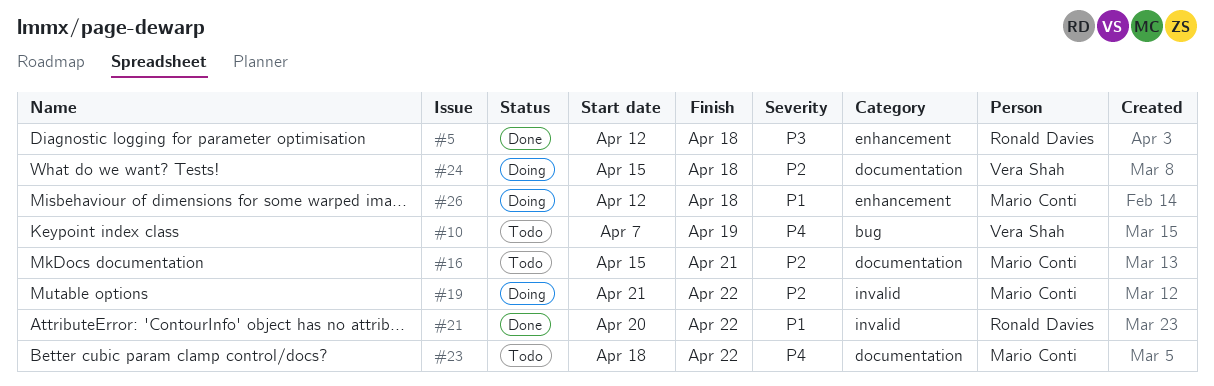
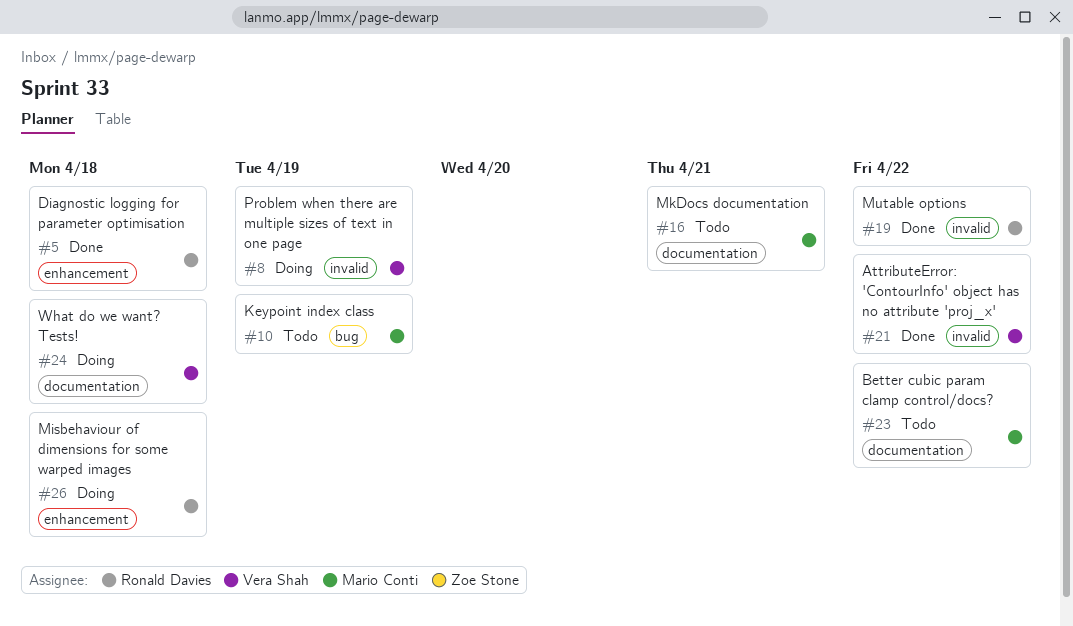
#8: none -> present
#10, owner: Vera Shah -> Mario Conti
#19, status: Doing -> Done
#19, owner: Mario Conti -> Ronald Davies
#21, owner: Ronald Davies -> Vera Shah
#26, owner: Mario Conti -> Ronald Davies

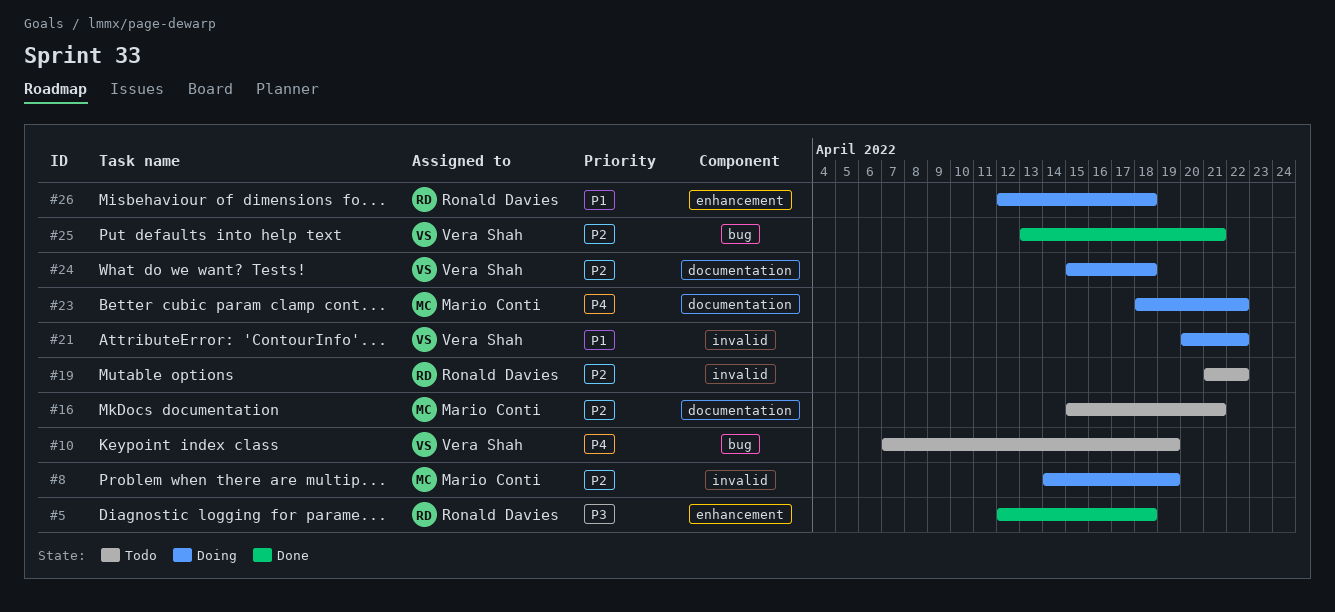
#8, owner: Vera Shah -> Mario Conti
#10, owner: Mario Conti -> Vera Shah
#19, status: Done -> Todo
#21, status: Done -> Doing
#23, status: Todo -> Doing
#25: none -> present

